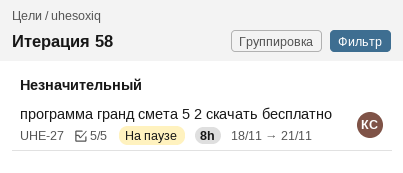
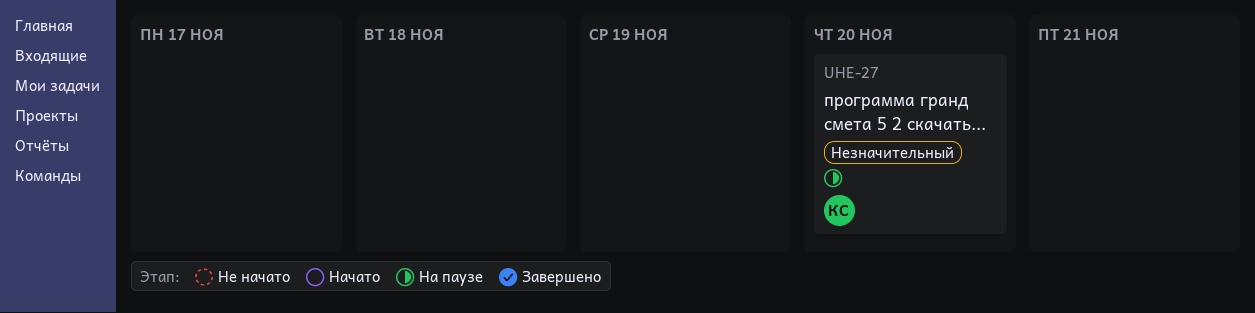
UHE-27, due: Nov 21 -> Nov 20

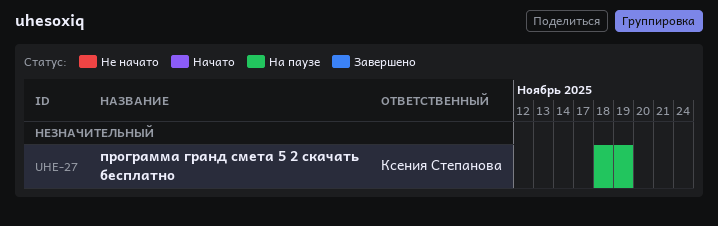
UHE-27, due: Nov 20 -> Nov 19

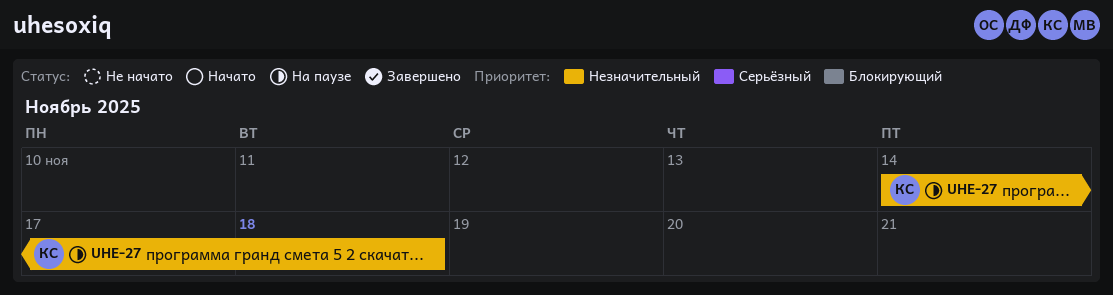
UHE-27, start: Nov 18 -> Nov 14
UHE-27, due: Nov 19 -> Nov 18

